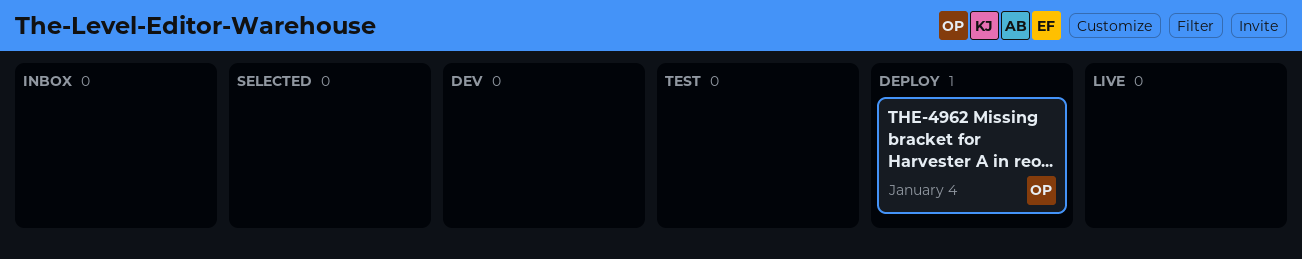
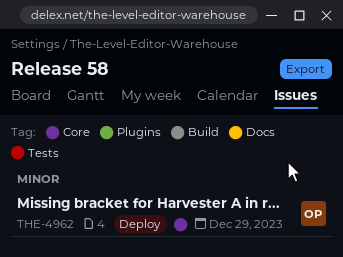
THE-4962, due: Jan 4 -> Dec 29

